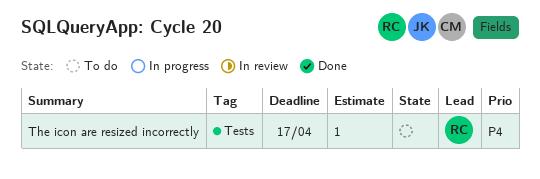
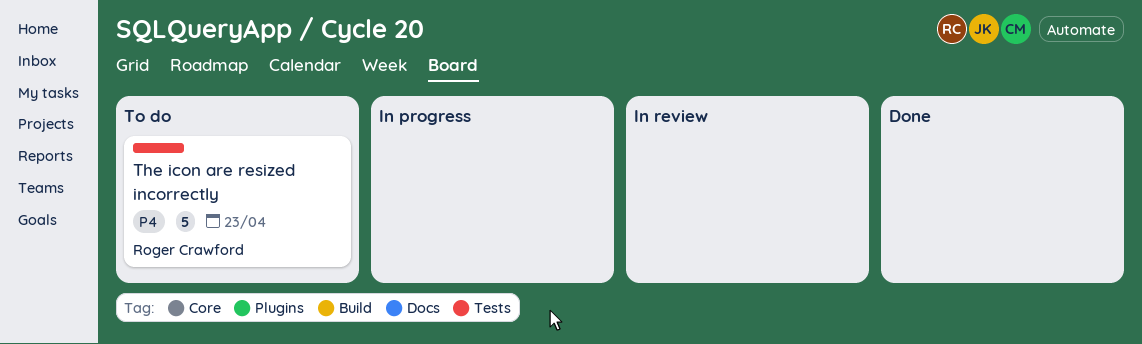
The icon are resized incorrectly, estimate: 1 -> 5
The icon are resized incorrectly, due: Apr 17 -> Apr 23

